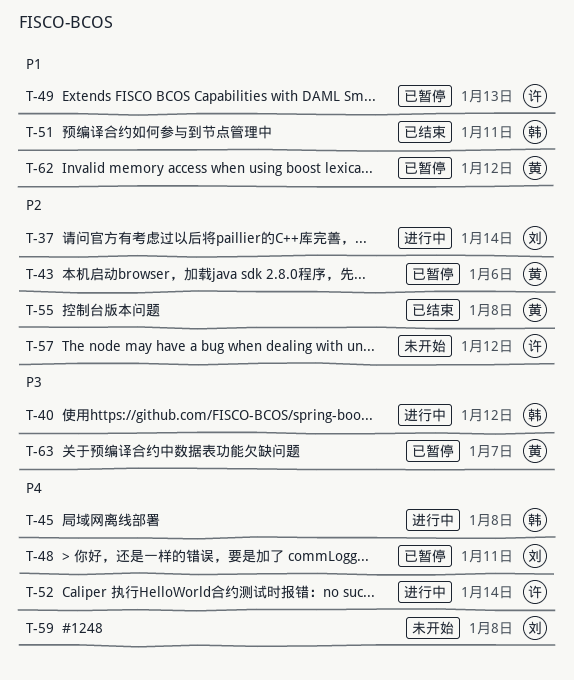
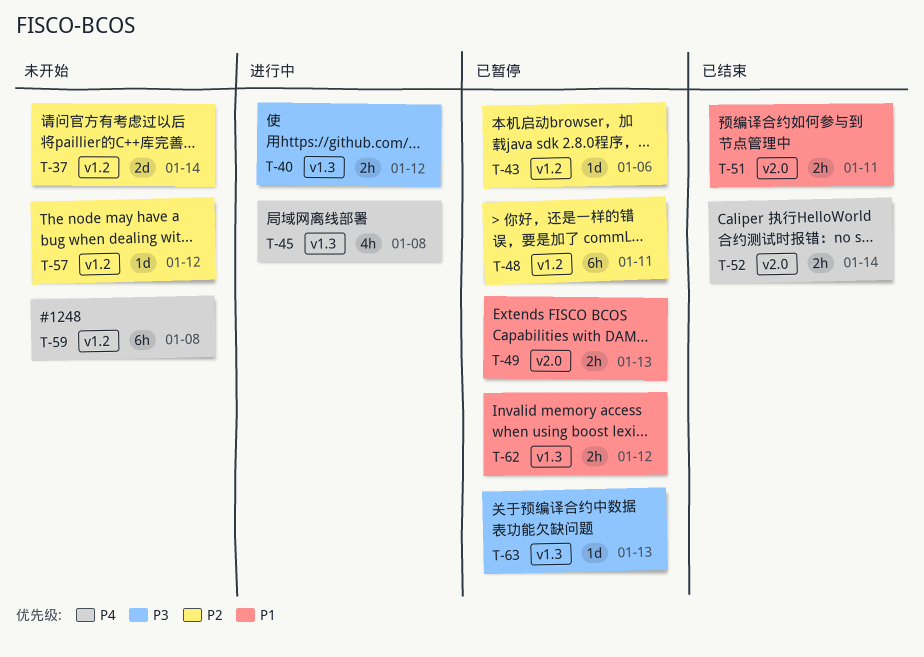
T-37, status: 进行中 -> 未开始
T-48, priority: P4 -> P2
T-52, status: 进行中 -> 已结束
T-55: present -> none
T-63, due: Jan 7 -> Jan 13

